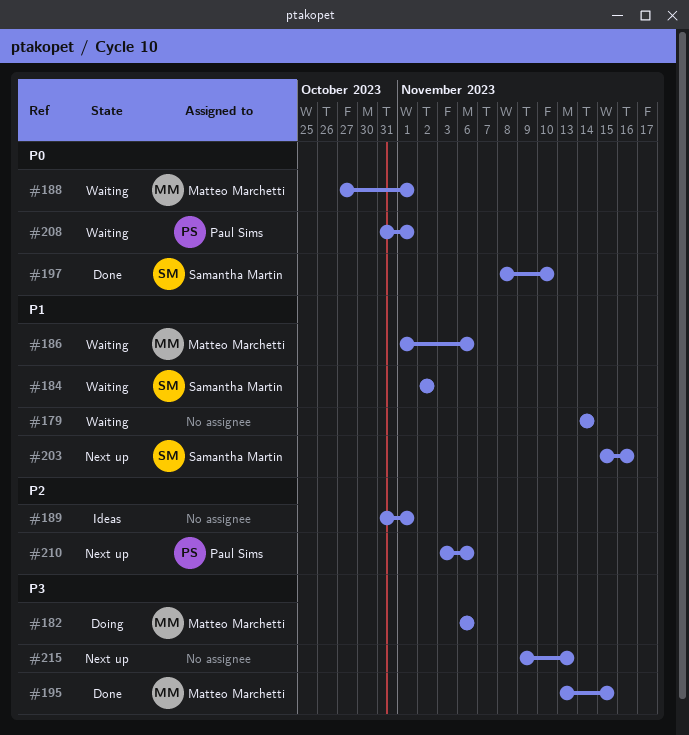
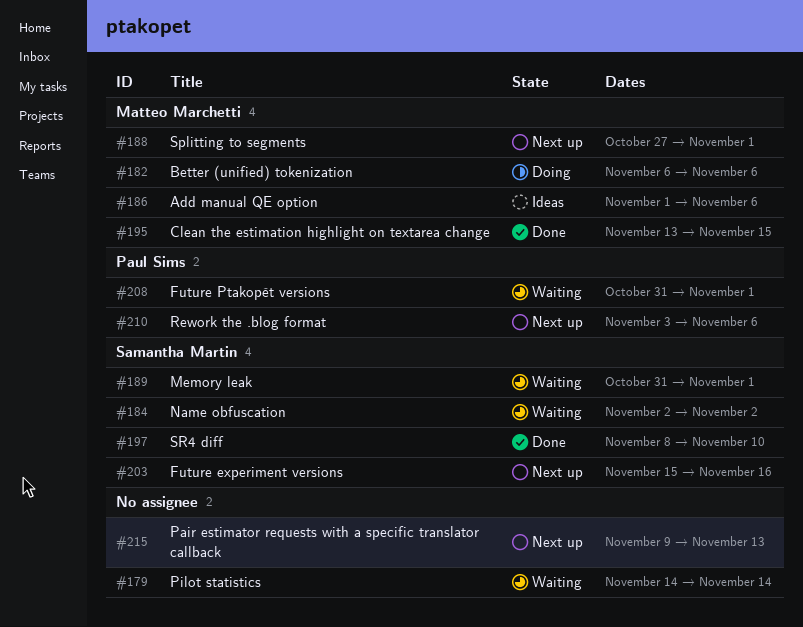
#186, status: Waiting -> Ideas
#188, status: Waiting -> Next up
#189, status: Ideas -> Waiting
#189, owner: none -> Samantha Martin

